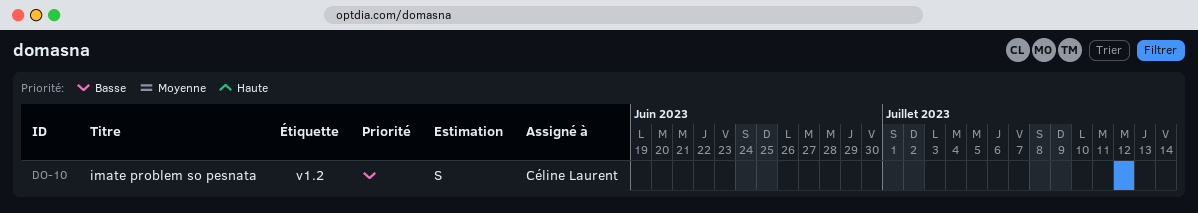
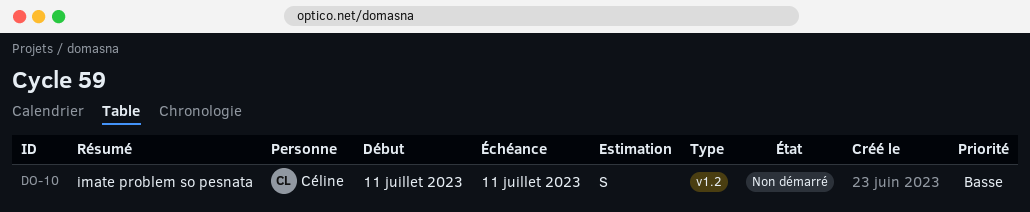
DO-10, start: Jul 12 -> Jul 11
DO-10, due: Jul 12 -> Jul 11

